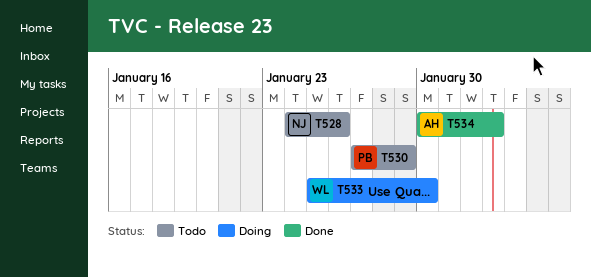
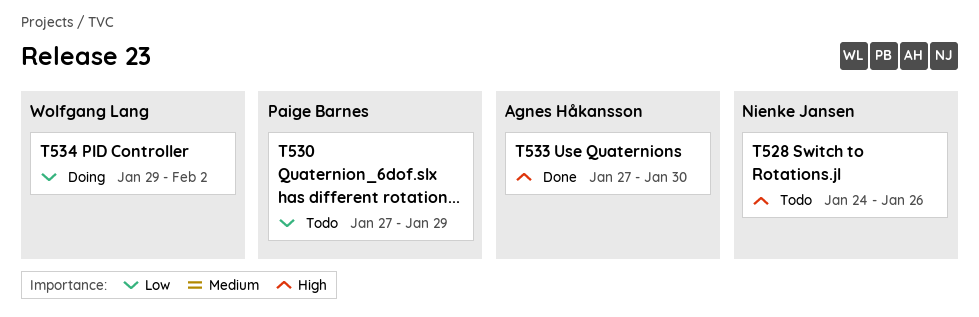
T533, status: Doing -> Done
T533, owner: Wolfgang Lang -> Agnes Håkansson
T533, start: Jan 25 -> Jan 27
T534, status: Done -> Doing
T534, owner: Agnes Håkansson -> Wolfgang Lang
T534, start: Jan 30 -> Jan 29

